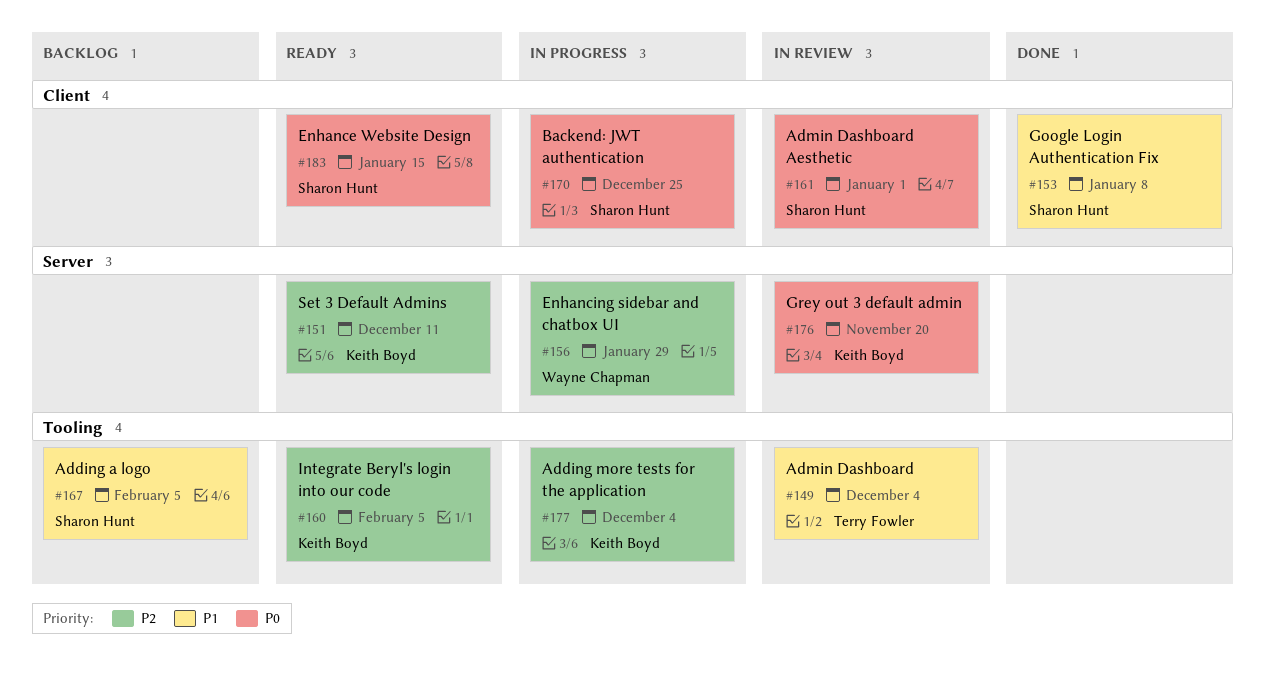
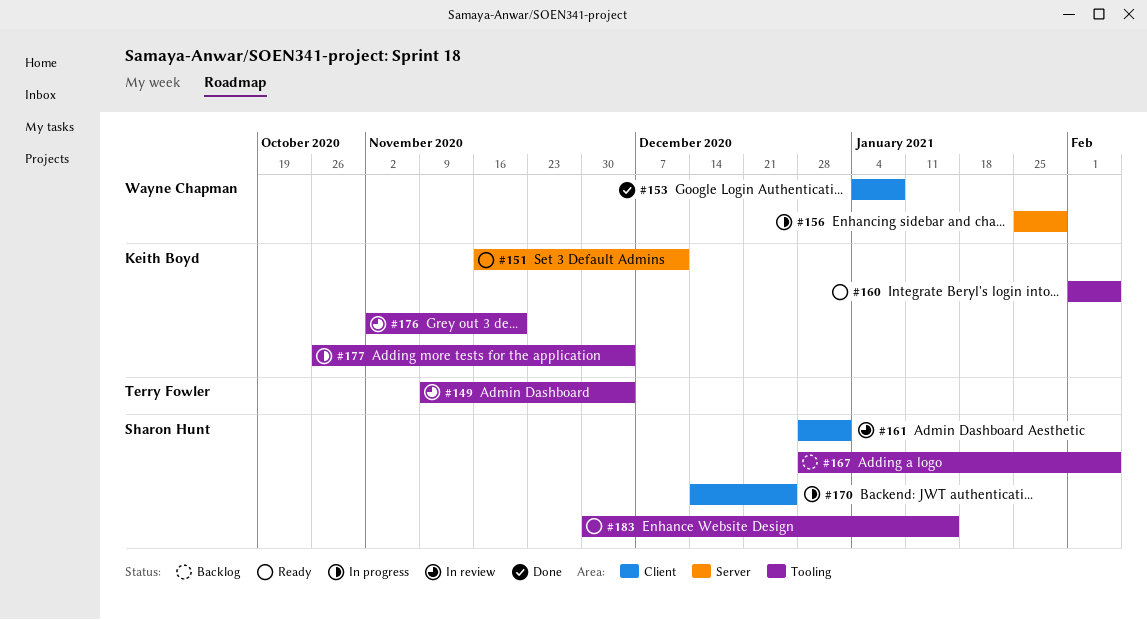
#153, owner: Sharon Hunt -> Wayne Chapman
#176, label: Server -> Tooling
#183, label: Client -> Tooling

